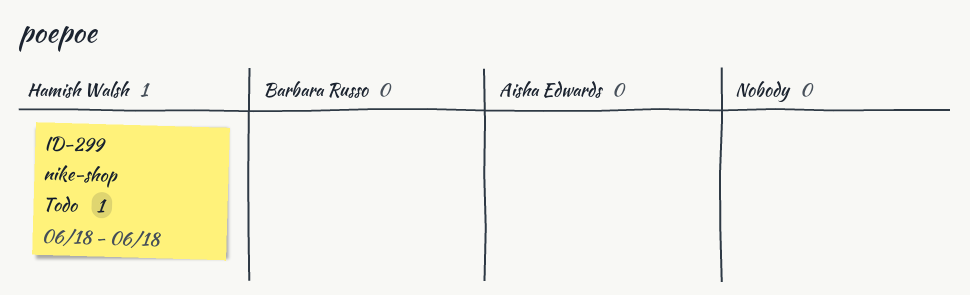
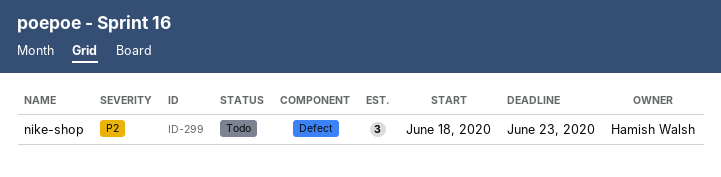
ID-299, estimate: 1 -> 3
ID-299, due: Jun 18 -> Jun 23

